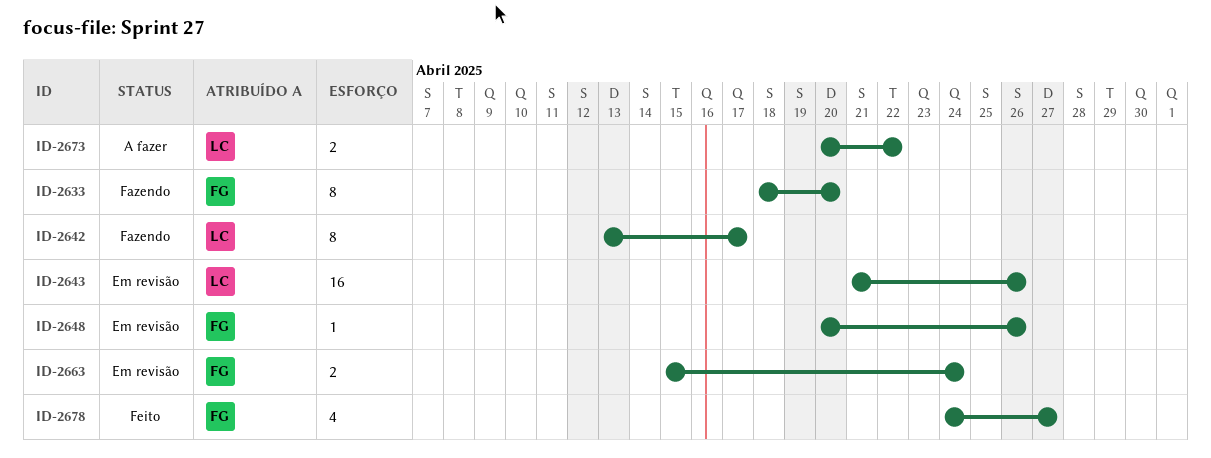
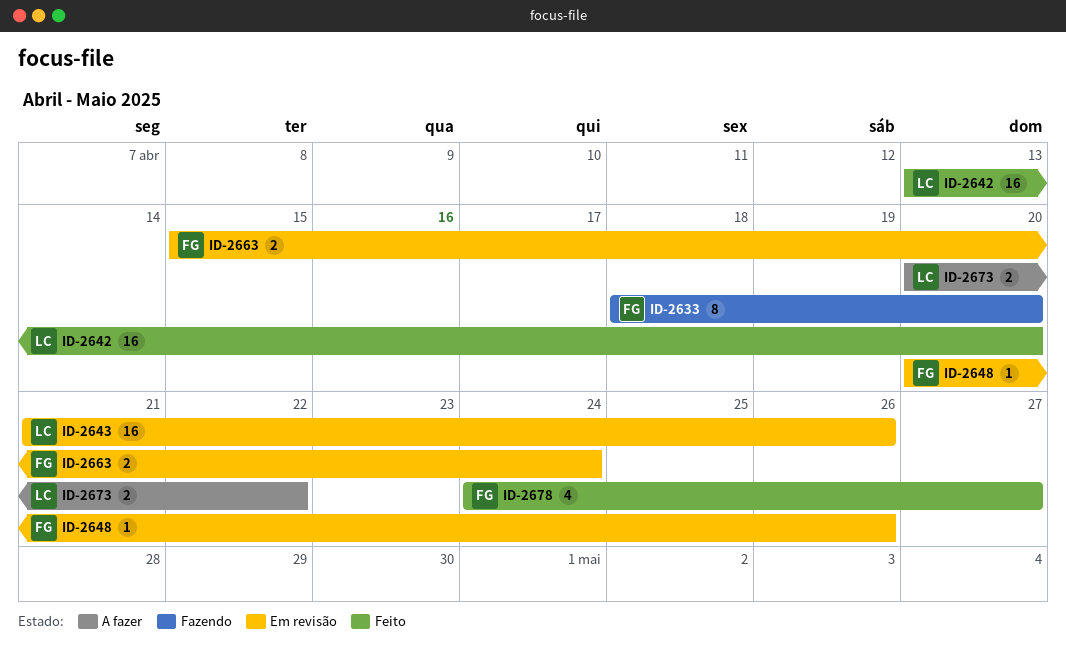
ID-2642, status: Fazendo -> Feito
ID-2642, estimate: 8 -> 16
ID-2642, due: Apr 17 -> Apr 20

